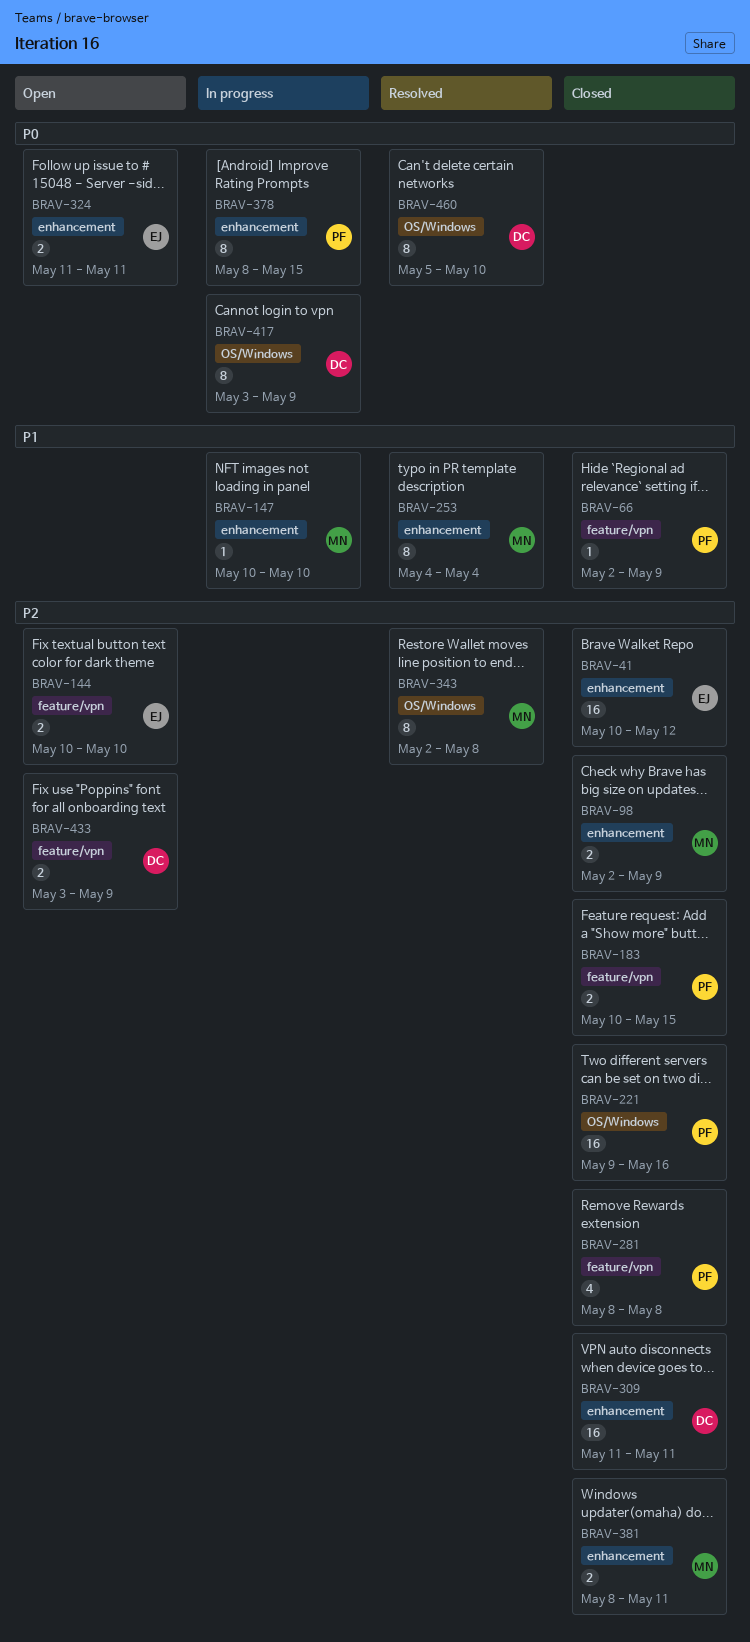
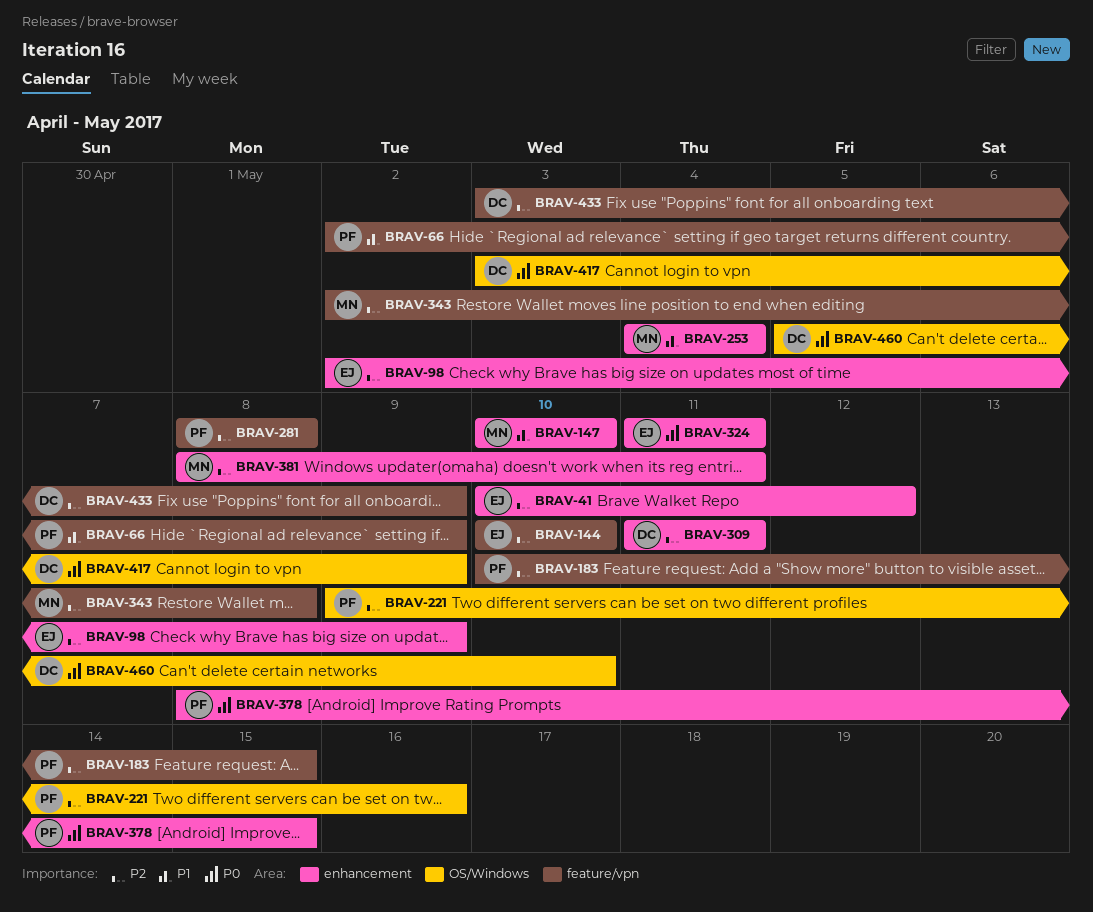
BRAV-98, owner: MN -> EJ
BRAV-343, label: OS/Windows -> feature/vpn

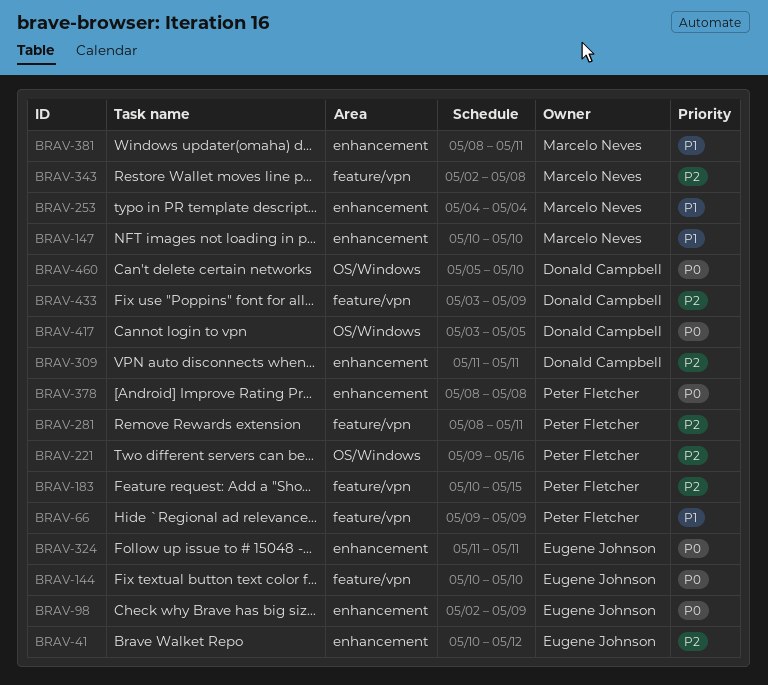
BRAV-66, start: May 2 -> May 9
BRAV-98, priority: P2 -> P0
BRAV-144, priority: P2 -> P0
BRAV-281, due: May 8 -> May 11
BRAV-378, due: May 15 -> May 8
BRAV-381, priority: P2 -> P1
BRAV-417, due: May 9 -> May 5

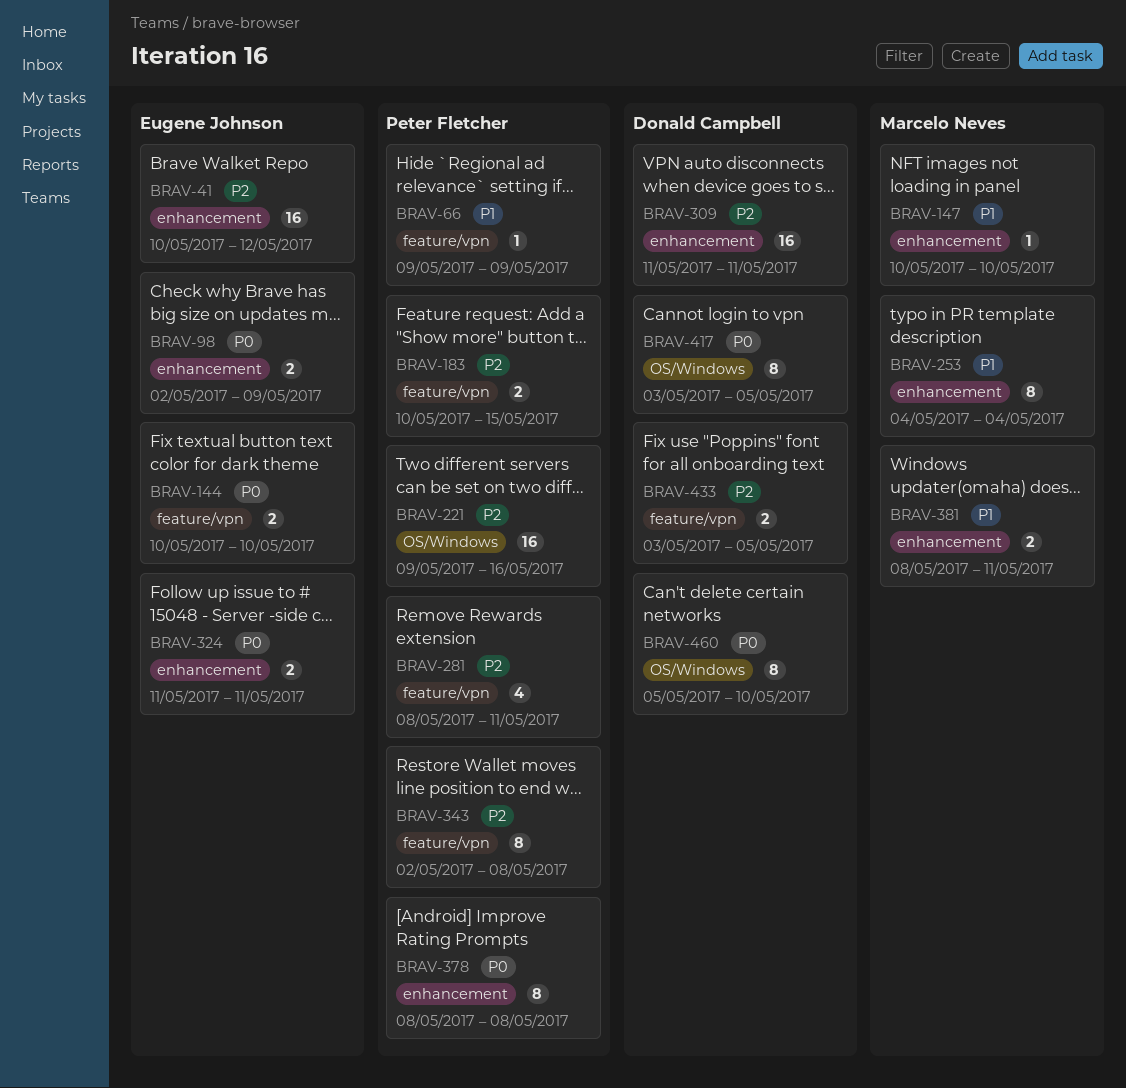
BRAV-343, owner: Marcelo Neves -> Peter Fletcher
BRAV-433, due: May 9 -> May 5

